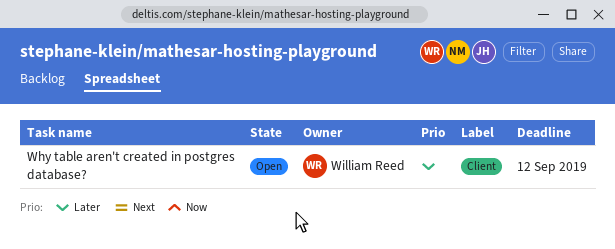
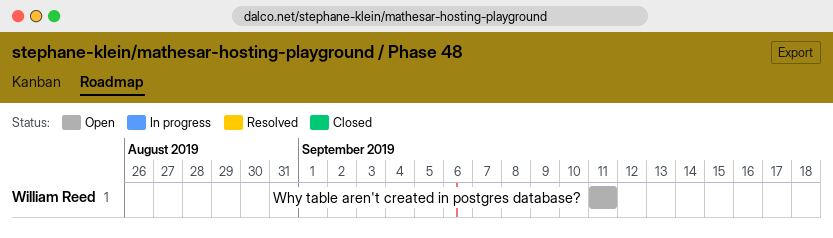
Why table aren't created in postgres database?, due: Sep 12 -> Sep 11

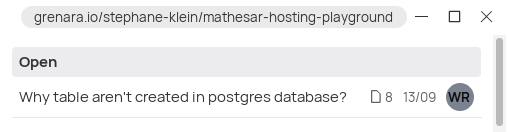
Why table aren't created in postgres database?, due: Sep 11 -> Sep 13

